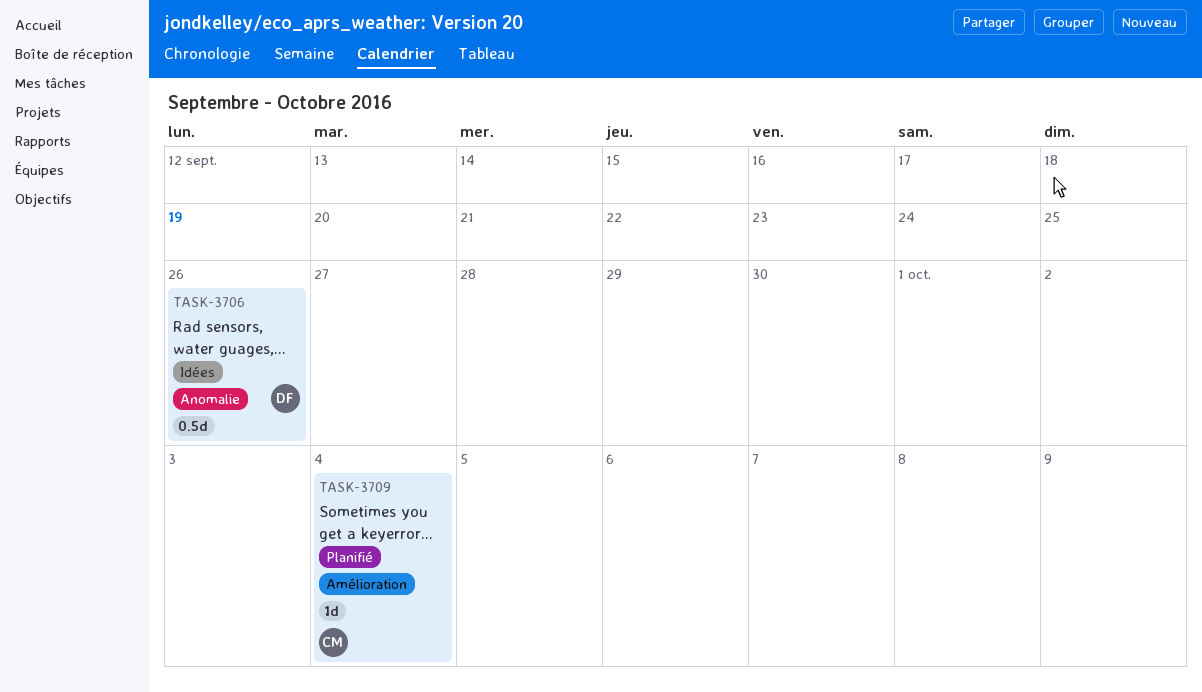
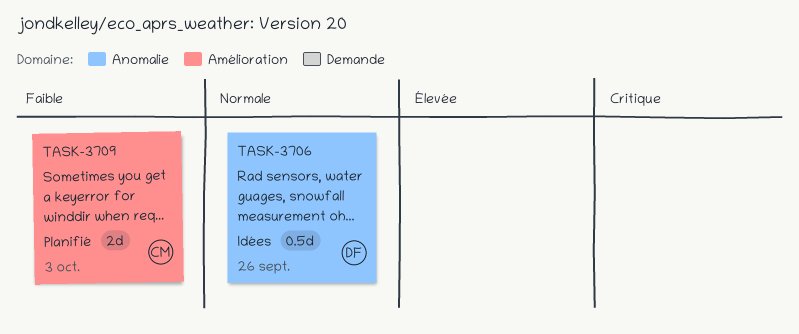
TASK-3709, estimate: 1d -> 2d
TASK-3709, due: Oct 4 -> Oct 3

